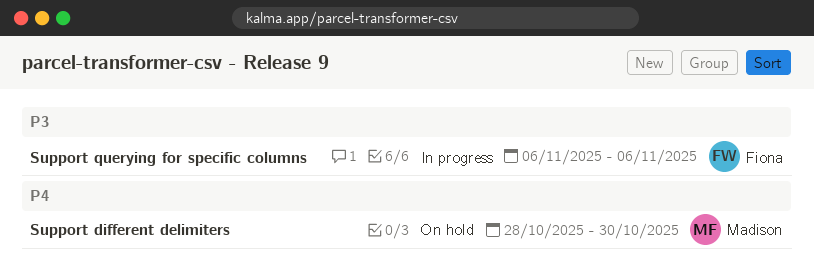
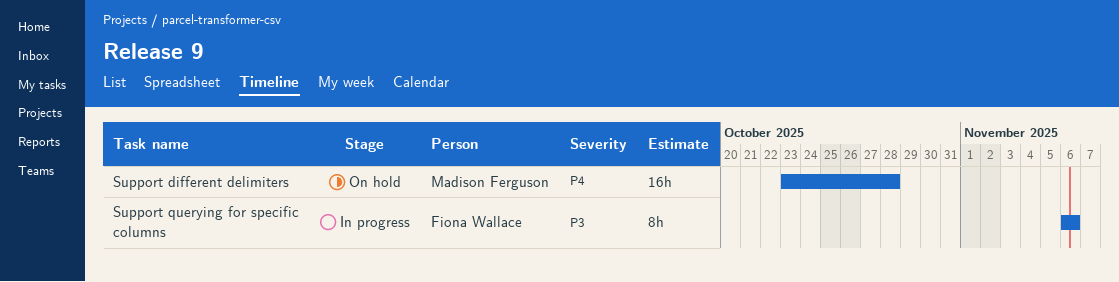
Support different delimiters, start: Oct 28 -> Oct 23
Support different delimiters, due: Oct 30 -> Oct 28

